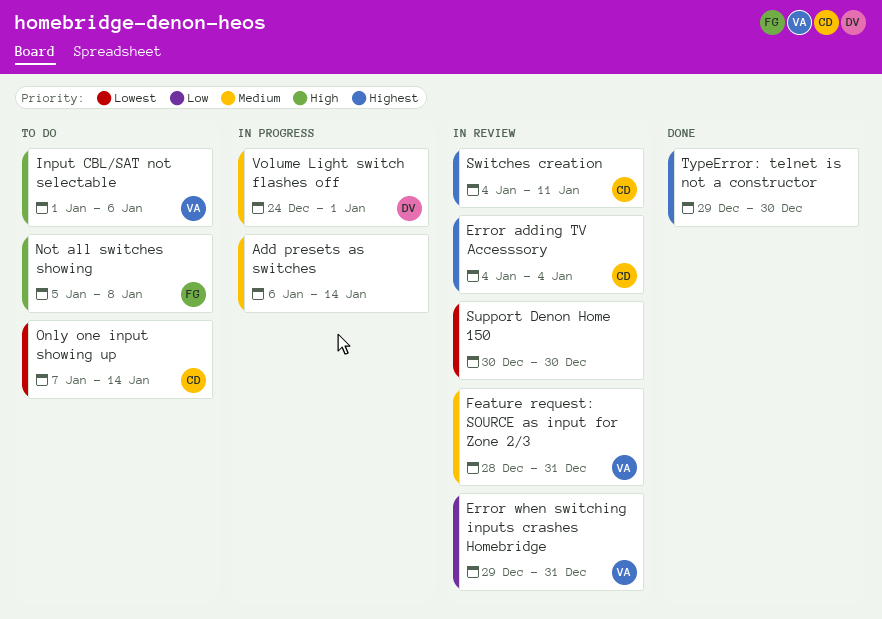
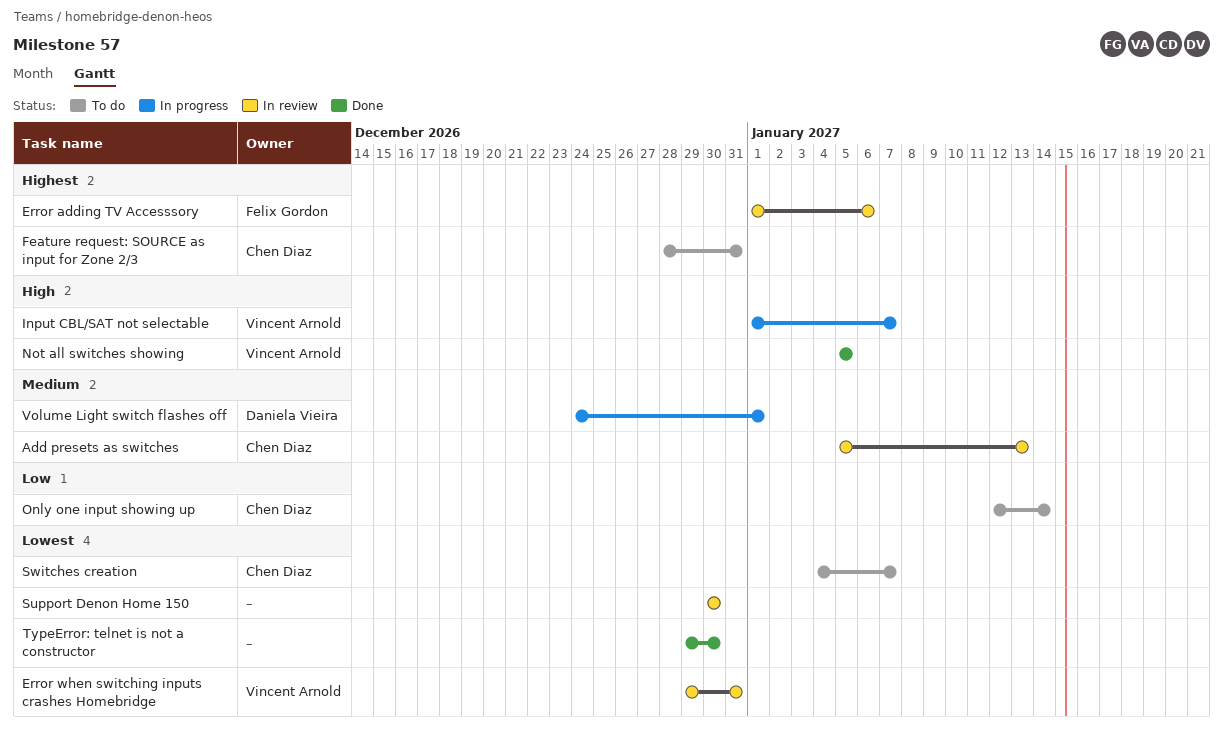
Add presets as switches, status: In progress -> In review
Add presets as switches, owner: none -> Chen Diaz
Add presets as switches, start: Jan 6 -> Jan 5
Add presets as switches, due: Jan 14 -> Jan 13
Error adding TV Accesssory, owner: Chen Diaz -> Felix Gordon
Error adding TV Accesssory, start: Jan 4 -> Jan 1
Error adding TV Accesssory, due: Jan 4 -> Jan 6
Error when switching inputs crashes Homebridge, priority: Low -> Lowest
Feature request: SOURCE as input for Zone 2/3, status: In review -> To do
Feature request: SOURCE as input for Zone 2/3, owner: Vincent Arnold -> Chen Diaz
Feature request: SOURCE as input for Zone 2/3, priority: Medium -> Highest
Input CBL/SAT not selectable, status: To do -> In progress
Input CBL/SAT not selectable, due: Jan 6 -> Jan 7
Not all switches showing, status: To do -> Done
Not all switches showing, owner: Felix Gordon -> Vincent Arnold
Not all switches showing, due: Jan 8 -> Jan 5
Only one input showing up, priority: Lowest -> Low
Only one input showing up, start: Jan 7 -> Jan 12
Switches creation, status: In review -> To do
Switches creation, priority: Highest -> Lowest
Switches creation, due: Jan 11 -> Jan 7
TypeError: telnet is not a constructor, priority: Highest -> Lowest

